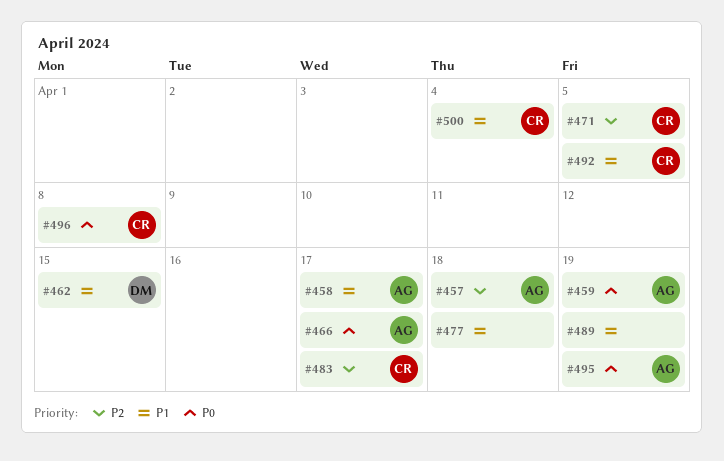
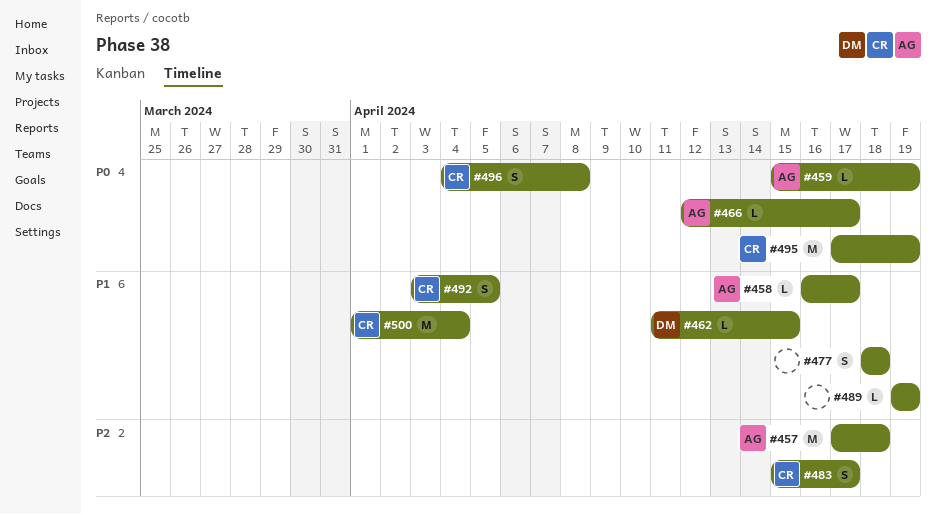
#471: present -> none
#495, owner: AG -> CR

